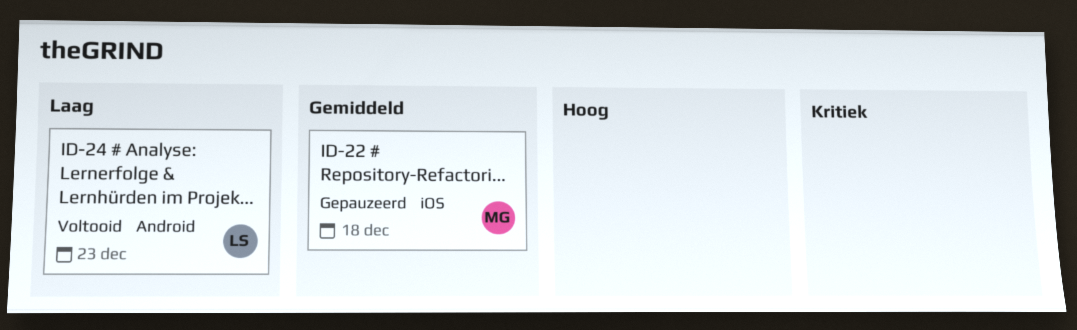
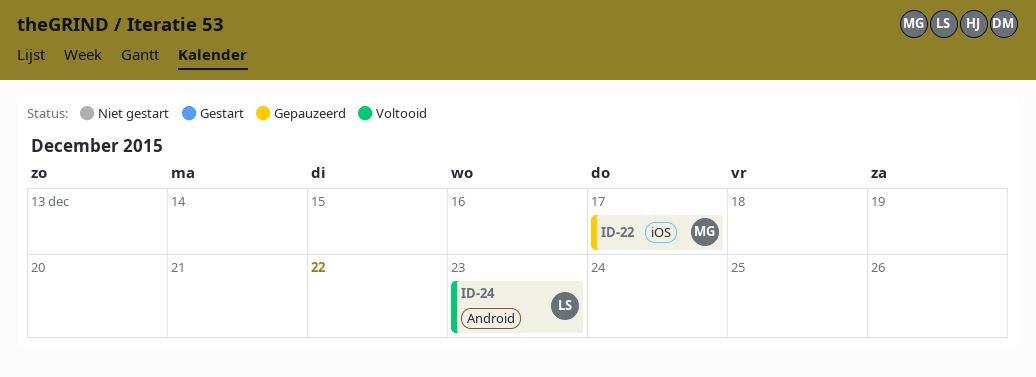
ID-22, due: Dec 18 -> Dec 17

